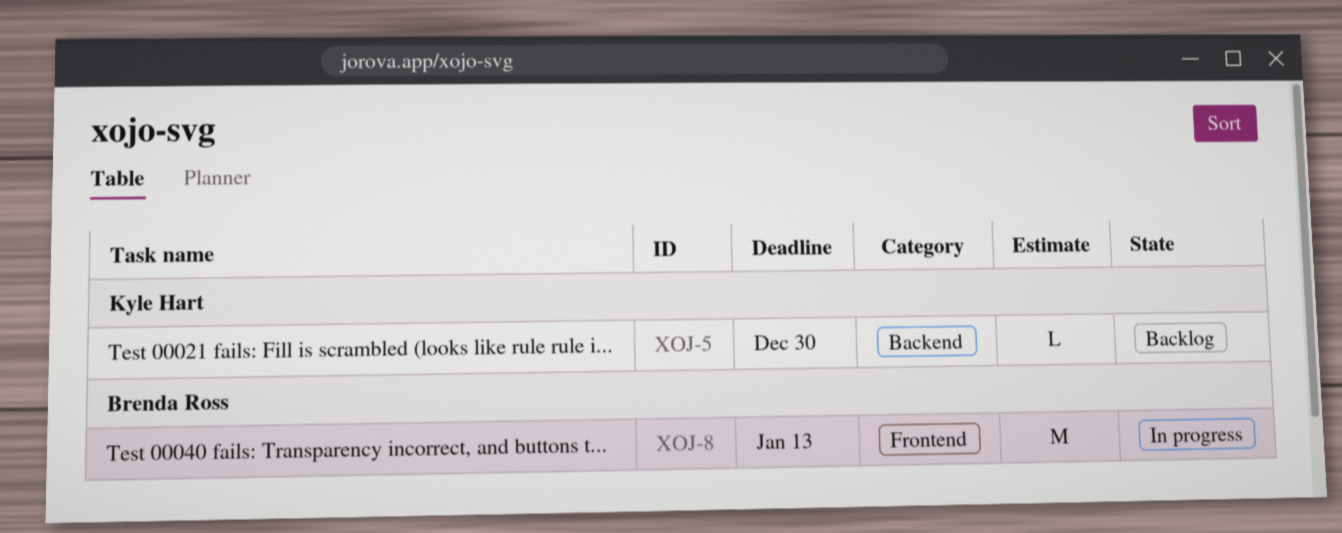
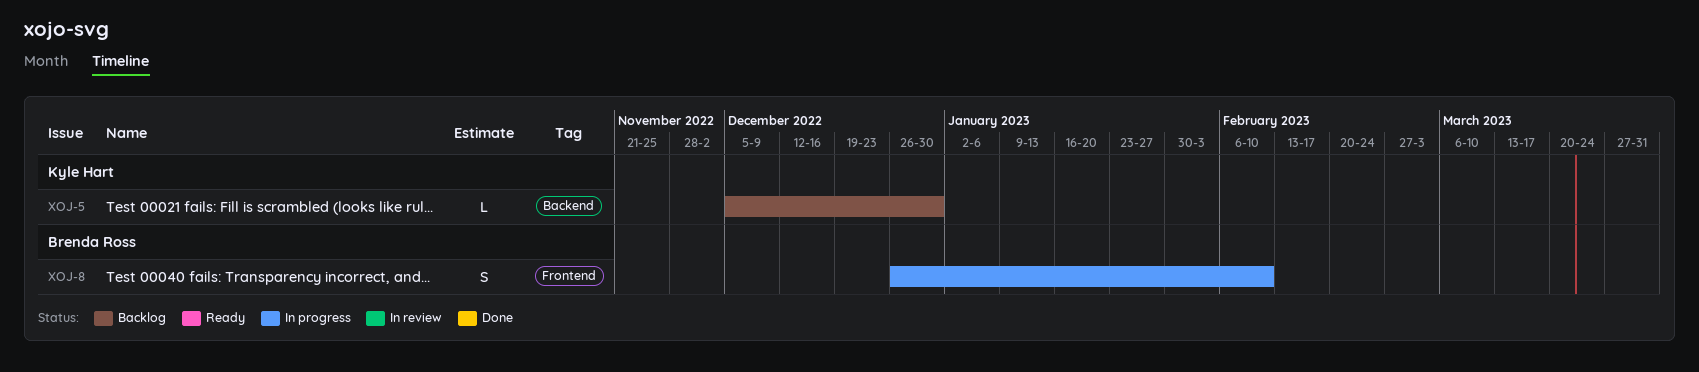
XOJ-8, estimate: M -> S
XOJ-8, due: Jan 13 -> Feb 10

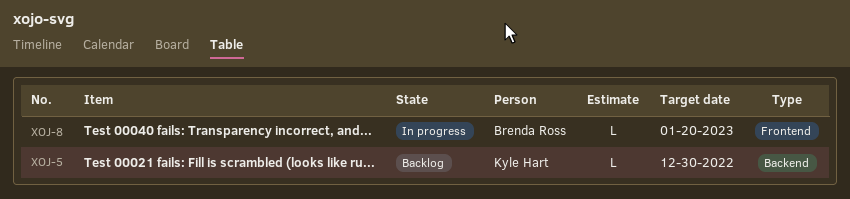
XOJ-8, estimate: S -> L
XOJ-8, due: Feb 10 -> Jan 20

